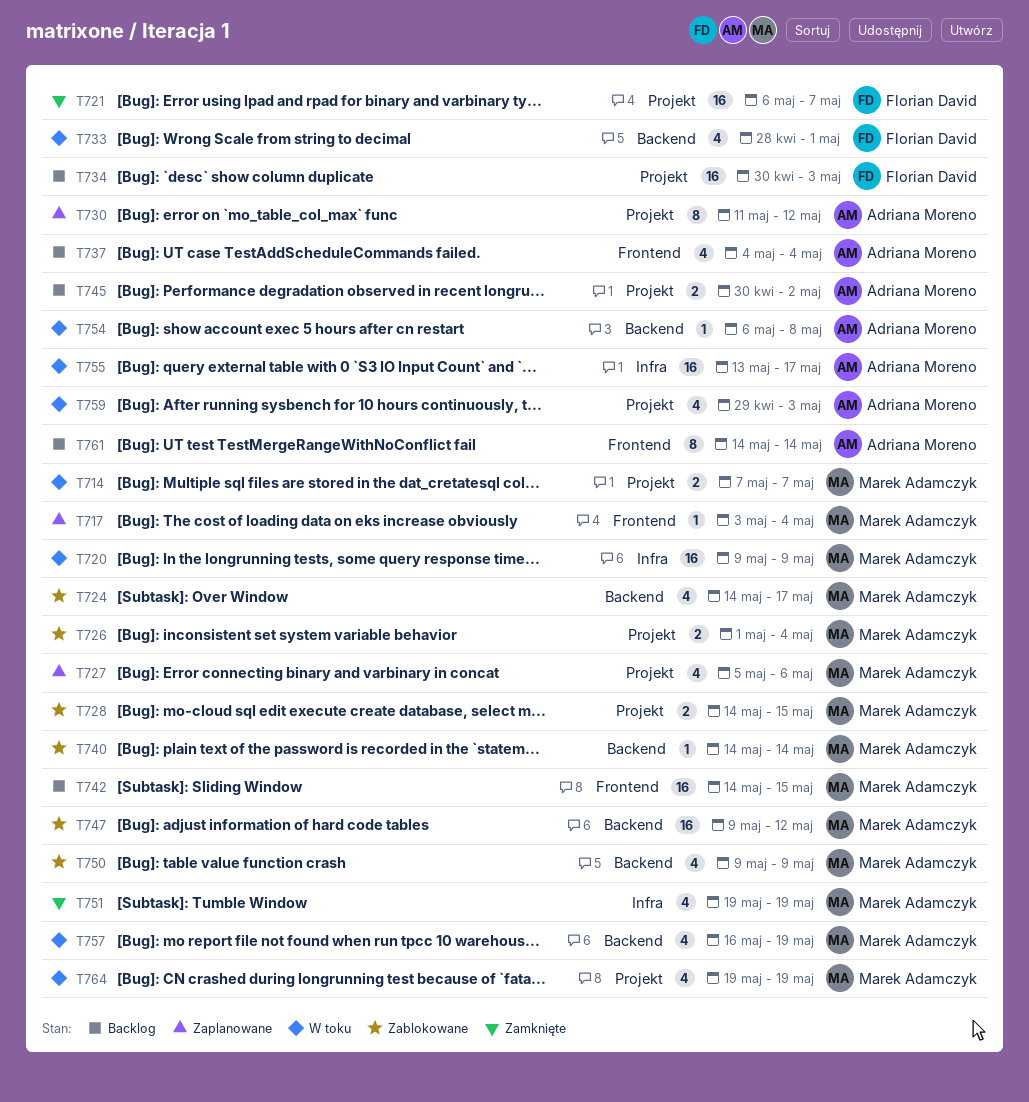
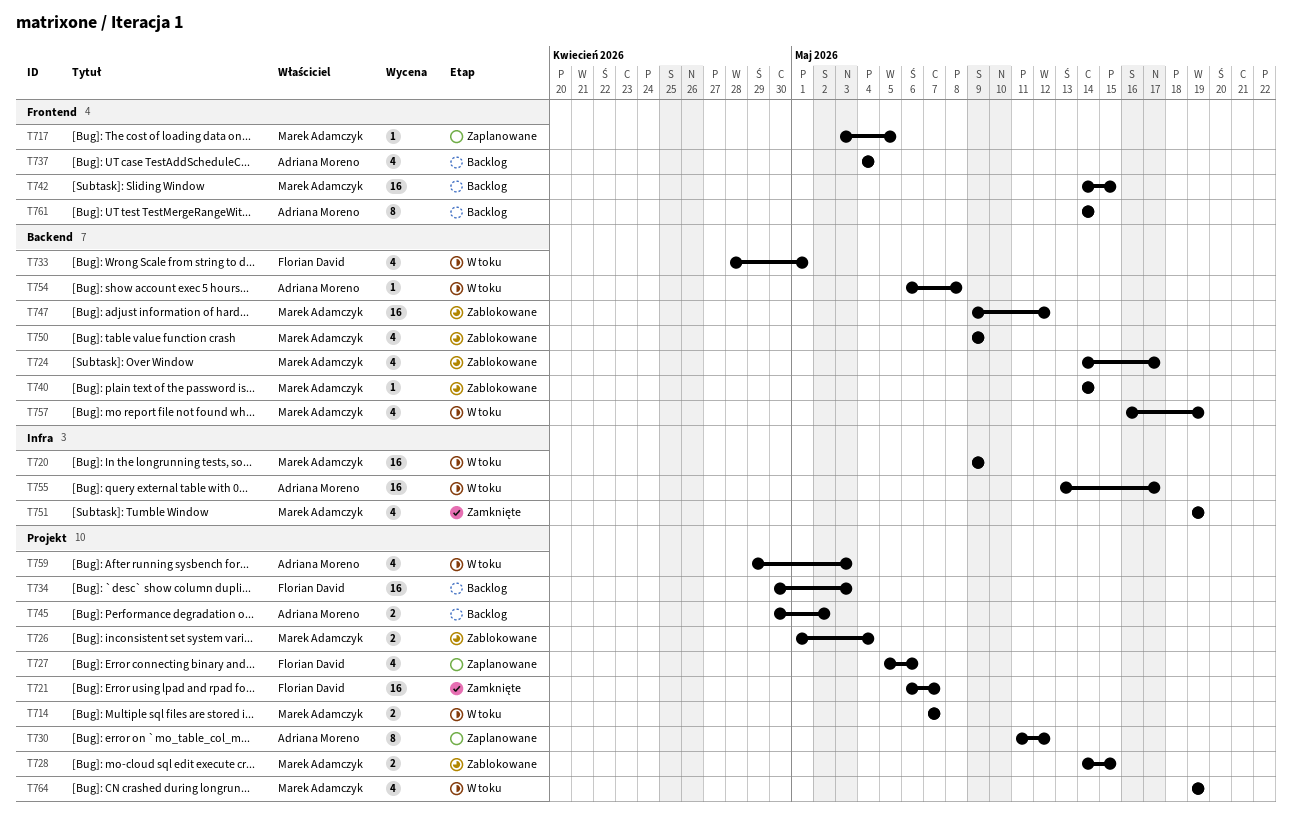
T717, due: May 4 -> May 5
T727, owner: Marek Adamczyk -> Florian David

